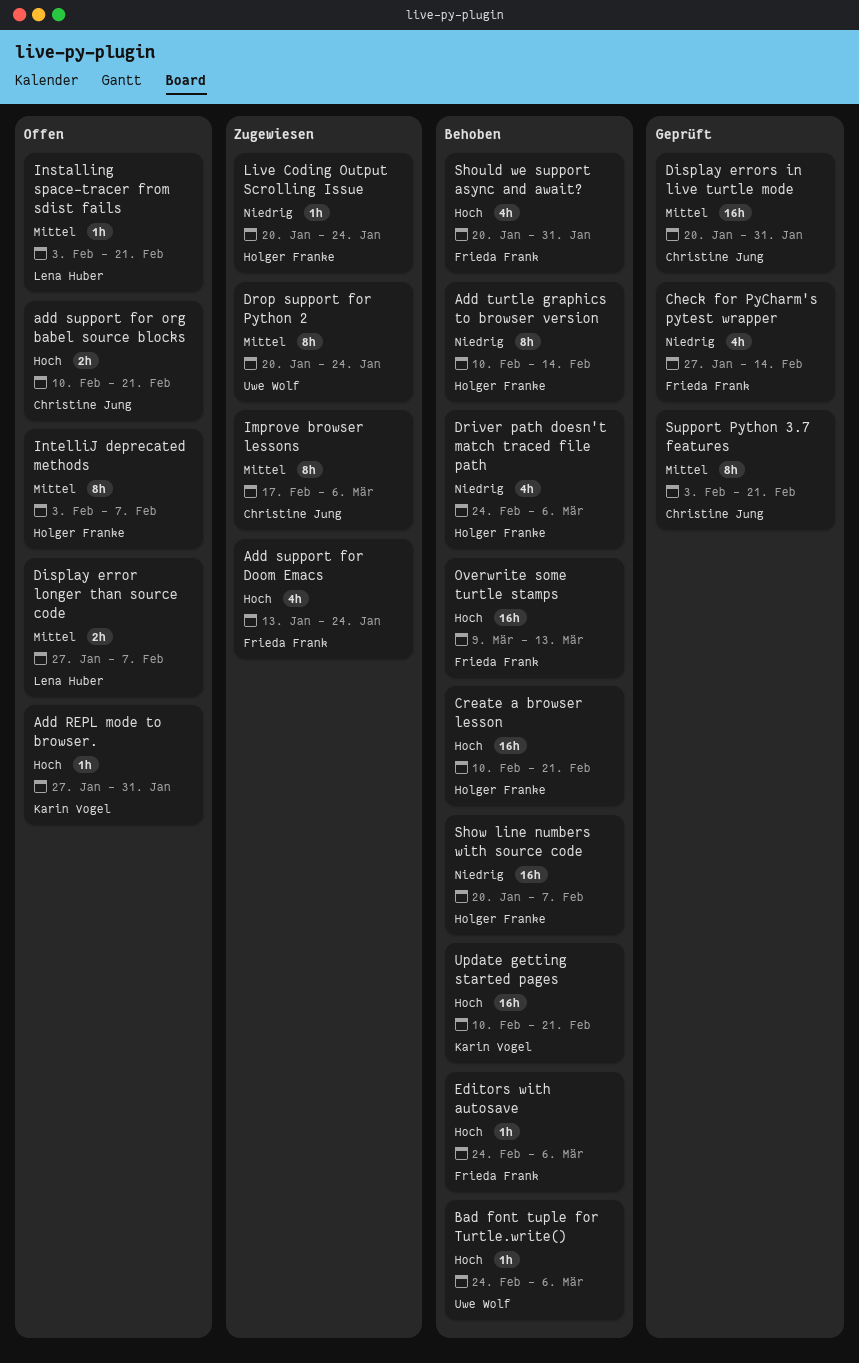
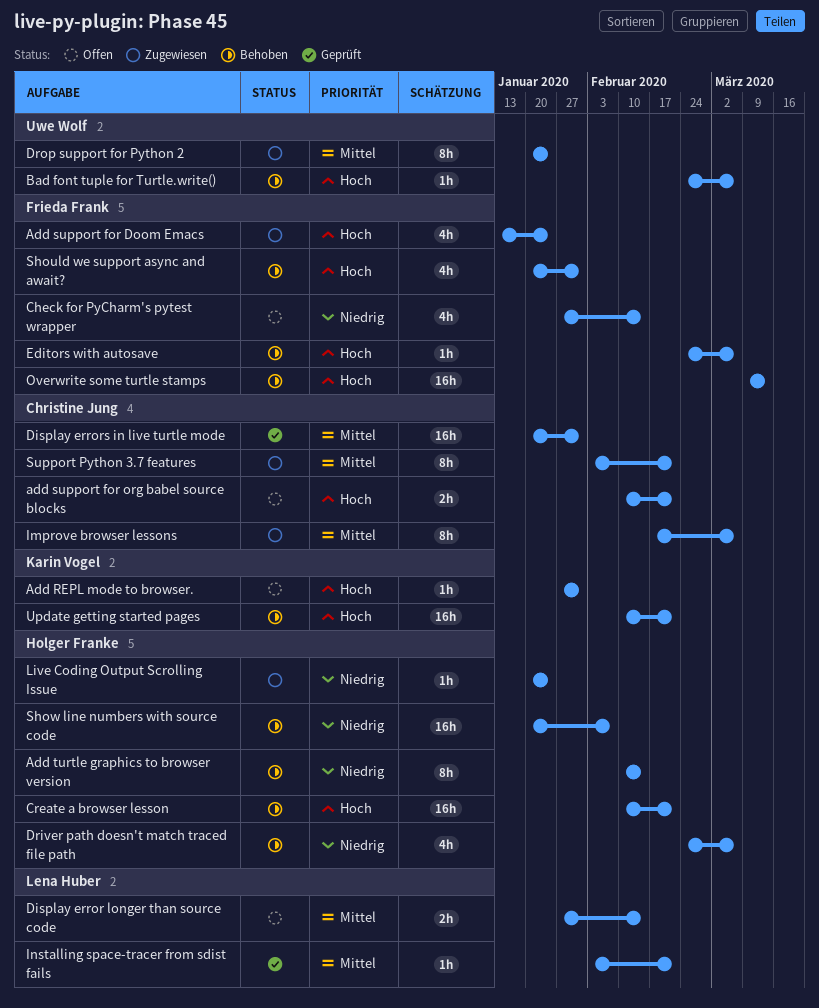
Check for PyCharm's pytest wrapper, status: Geprüft -> Offen
Display error longer than source code, due: Feb 7 -> Feb 14
Installing space-tracer from sdist fails, status: Offen -> Geprüft
IntelliJ deprecated methods: present -> none
Support Python 3.7 features, status: Geprüft -> Zugewiesen

